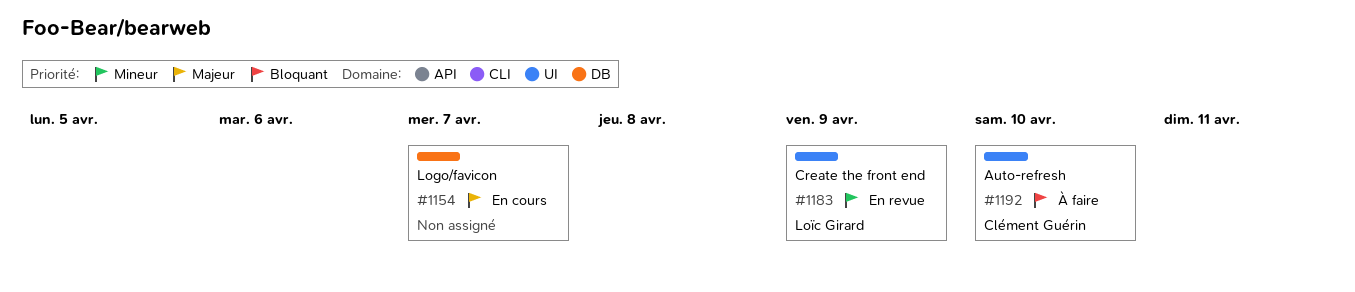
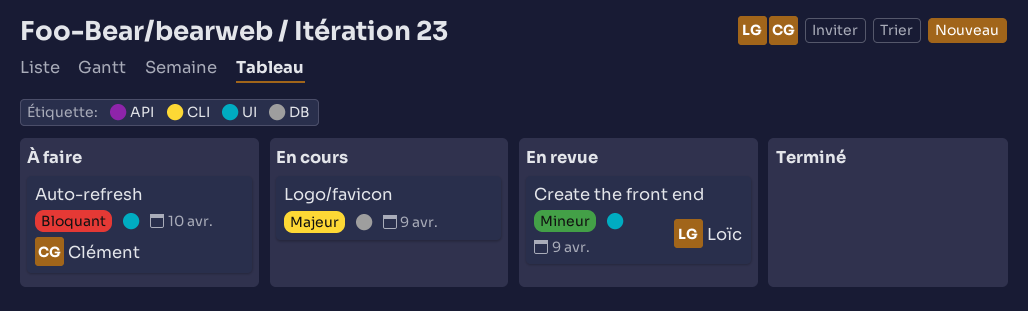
Logo/favicon, due: Apr 7 -> Apr 9

